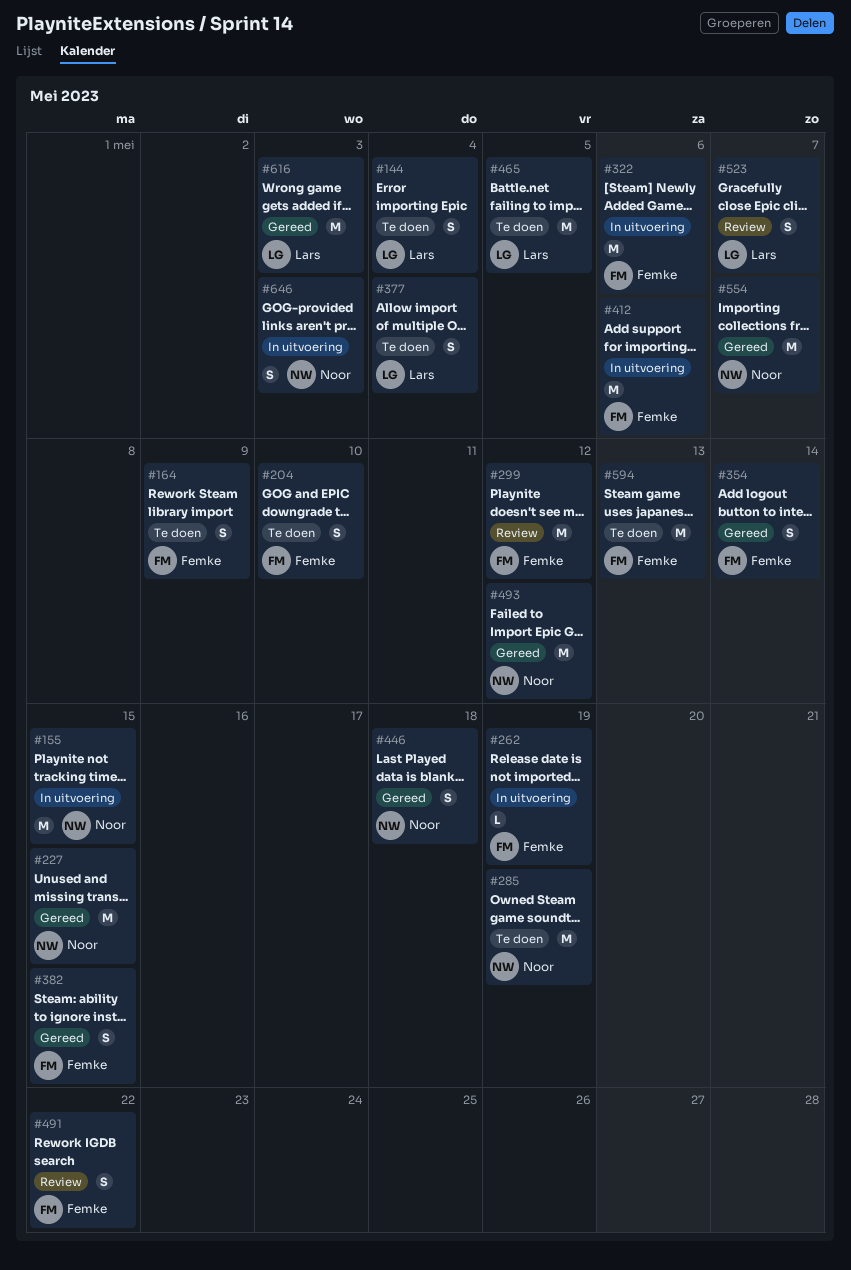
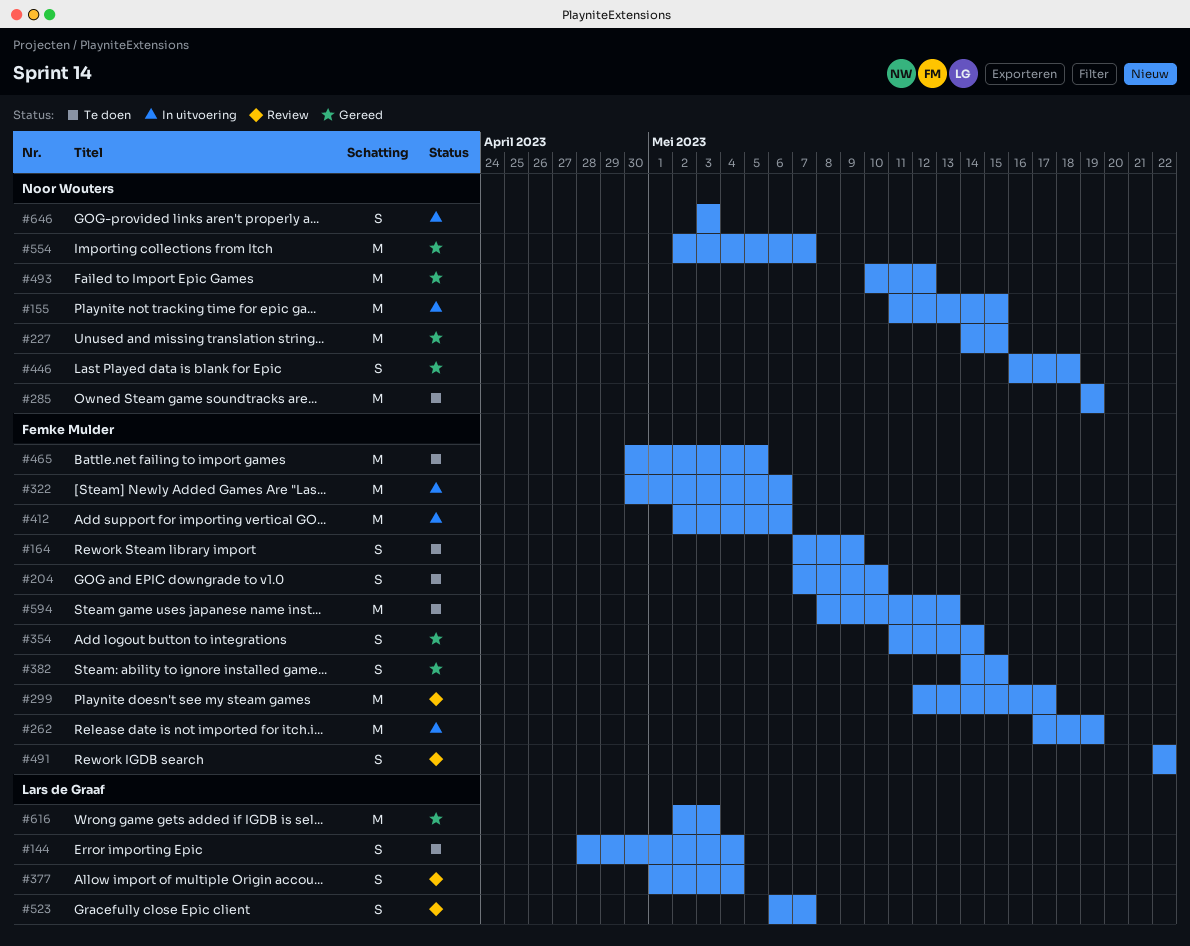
#262, estimate: L -> M
#299, due: May 12 -> May 17
#377, status: Te doen -> Review
#465, owner: Lars de Graaf -> Femke Mulder

